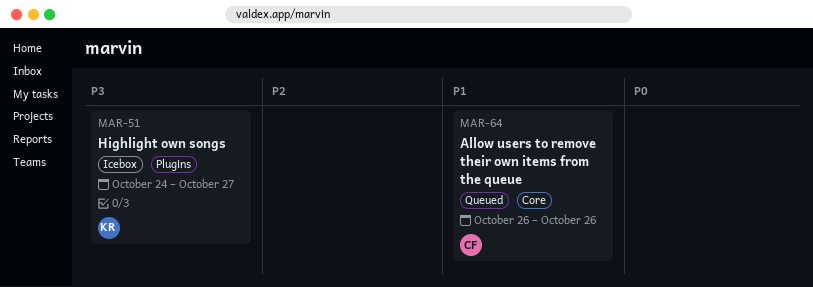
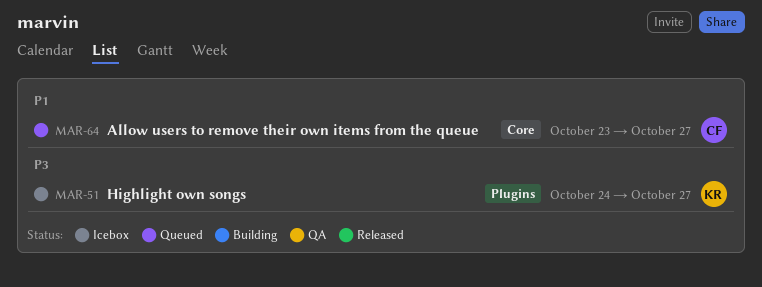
MAR-64, start: Oct 26 -> Oct 23
MAR-64, due: Oct 26 -> Oct 27

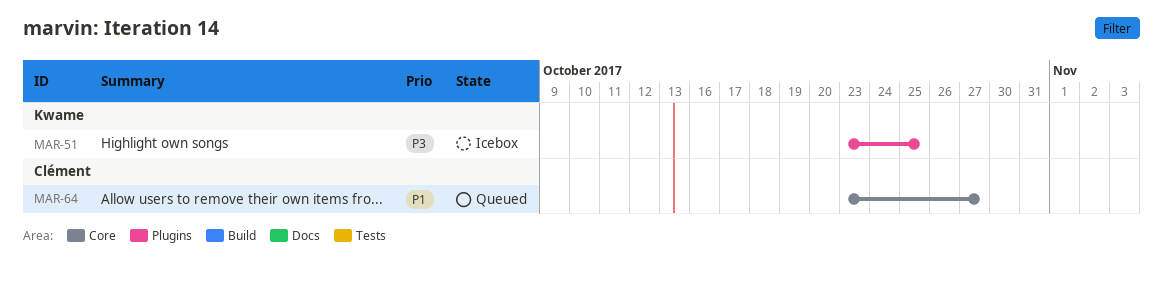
MAR-51, start: Oct 24 -> Oct 23
MAR-51, due: Oct 27 -> Oct 25

